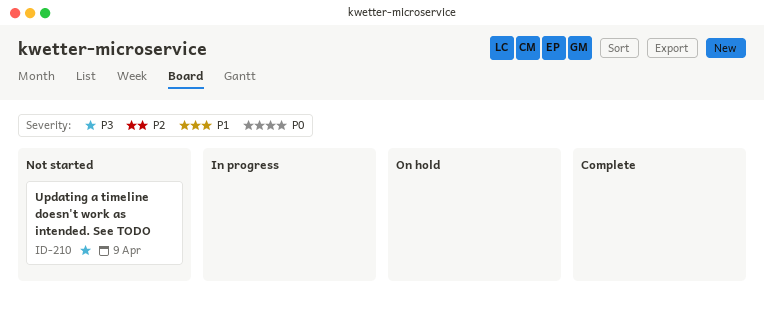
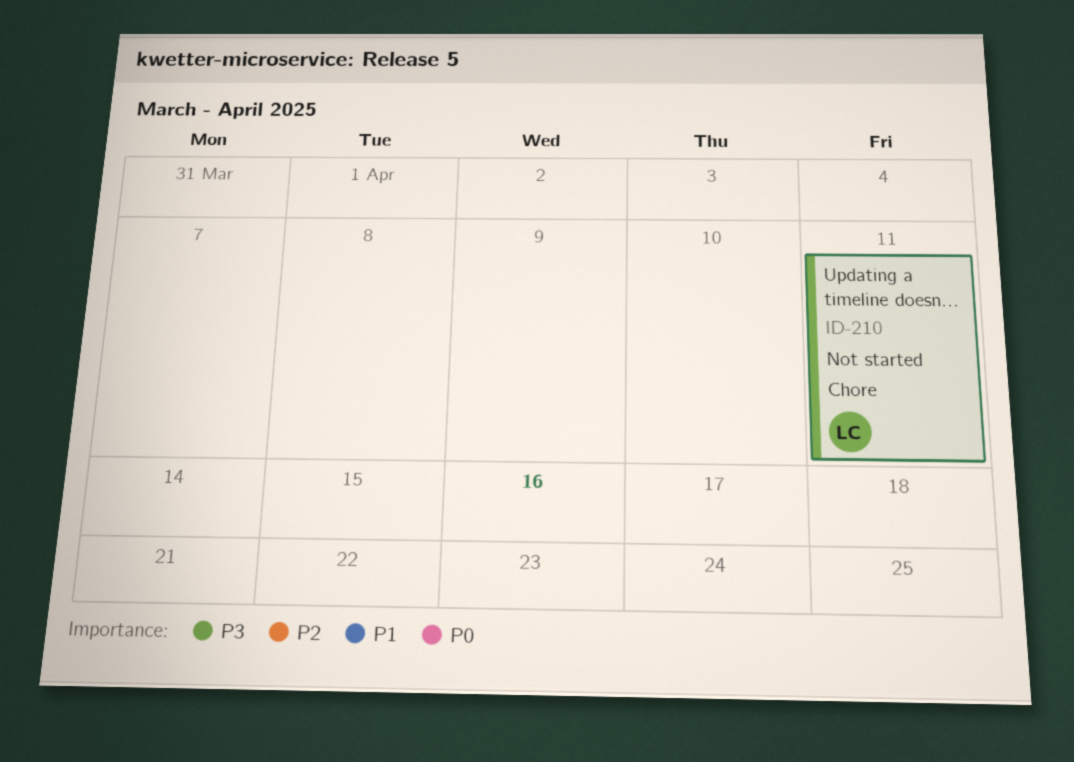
ID-210, due: Apr 9 -> Apr 11

